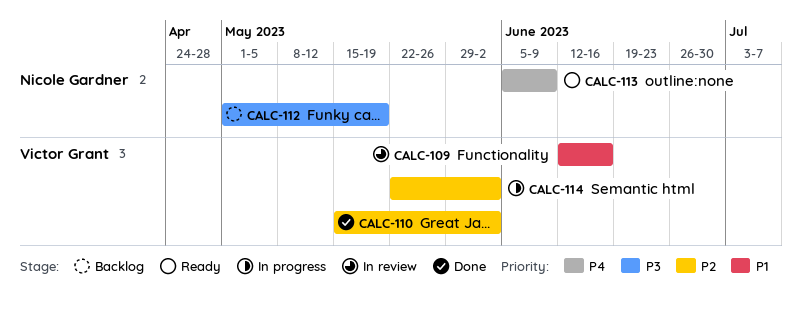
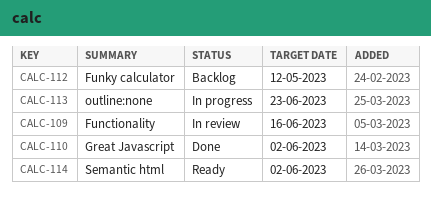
CALC-112, due: May 19 -> May 12
CALC-113, status: Ready -> In progress
CALC-113, due: Jun 9 -> Jun 23
CALC-114, status: In progress -> Ready

